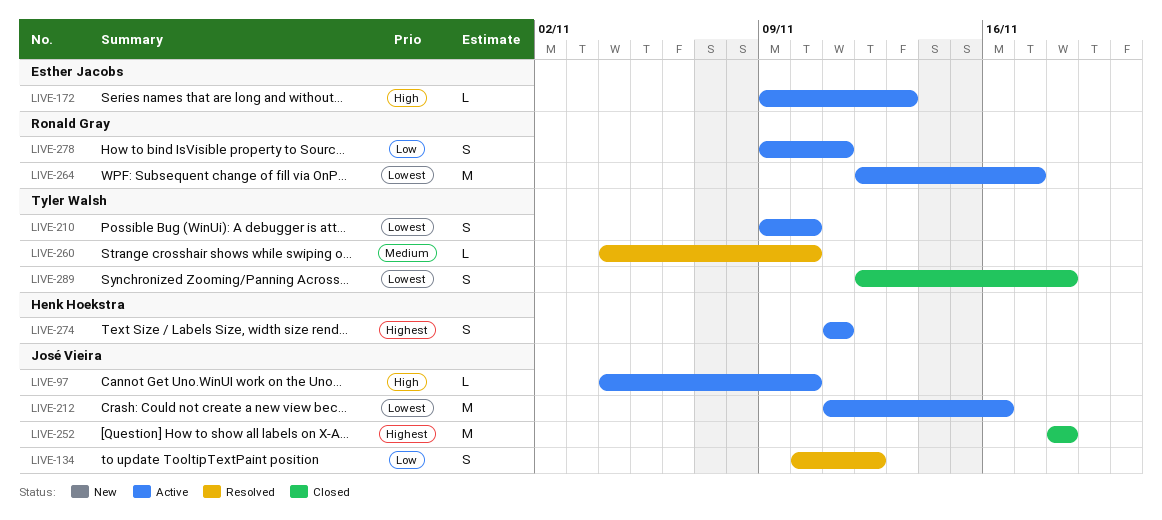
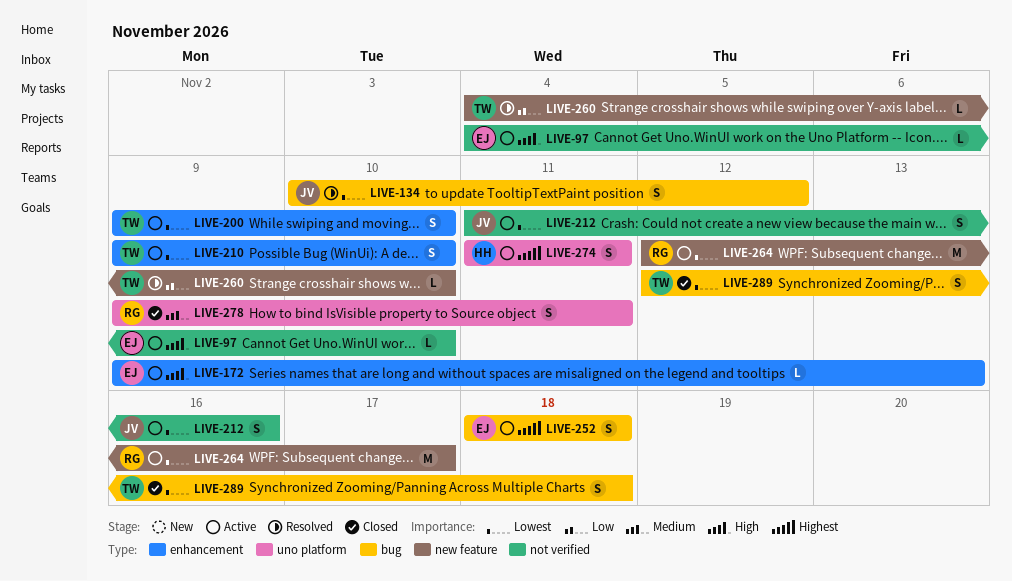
LIVE-97, owner: José Vieira -> Esther Jacobs
LIVE-134, priority: Low -> Lowest
LIVE-200: none -> present
LIVE-212, estimate: M -> S
LIVE-252, status: Closed -> Active
LIVE-252, owner: José Vieira -> Esther Jacobs
LIVE-252, estimate: M -> S
LIVE-260, priority: Medium -> Low
LIVE-278, status: Active -> Closed
LIVE-278, priority: Low -> Medium

